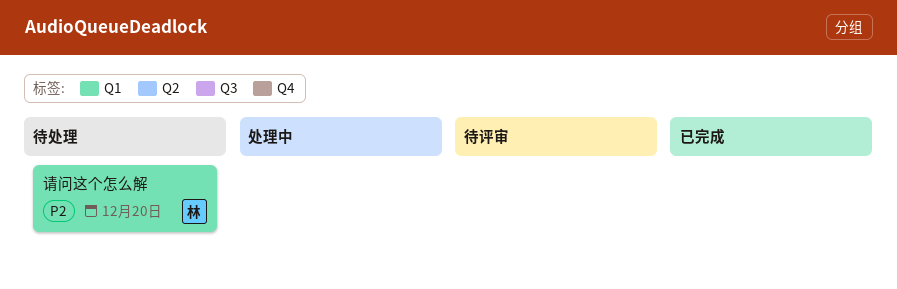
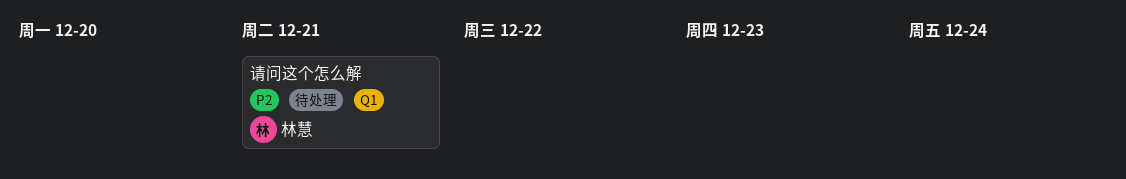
请问这个怎么解, due: Dec 20 -> Dec 21

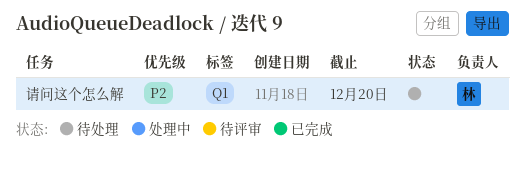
请问这个怎么解, due: Dec 21 -> Dec 20

